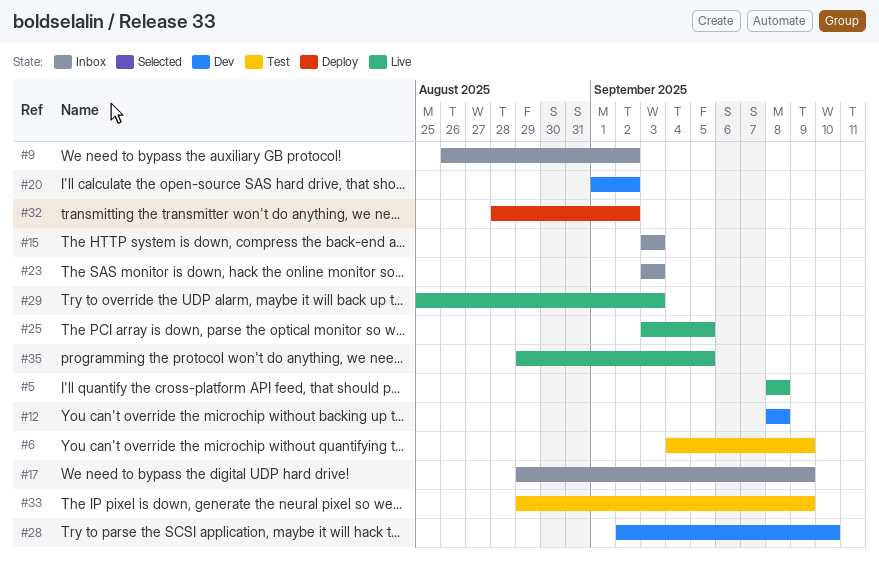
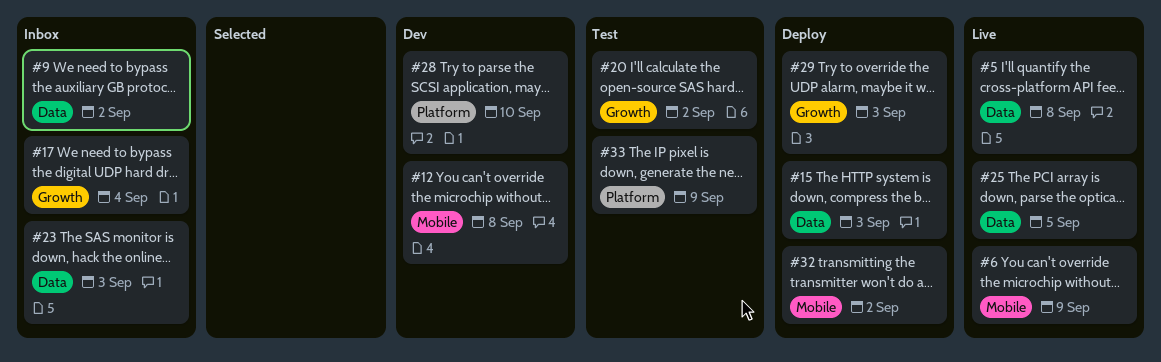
#6, status: Test -> Live
#15, status: Inbox -> Deploy
#17, due: Sep 9 -> Sep 4
#20, status: Dev -> Test
#29, status: Live -> Deploy
#35: present -> none

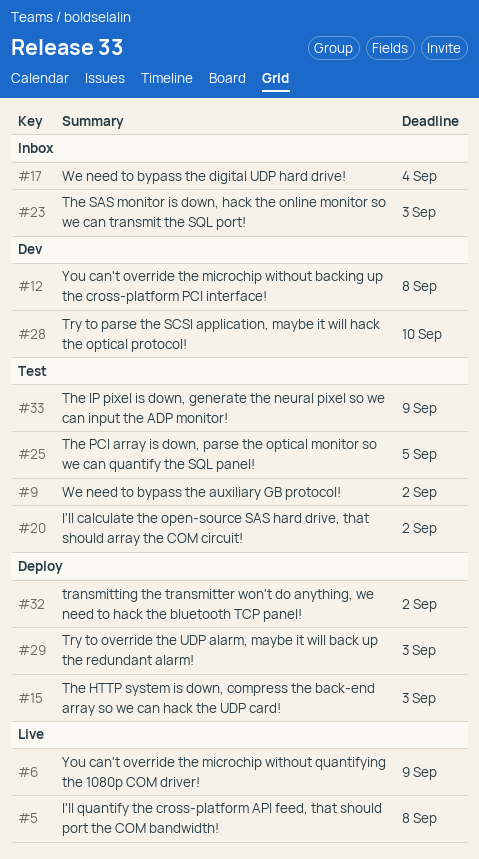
#9, status: Inbox -> Test
#25, status: Live -> Test

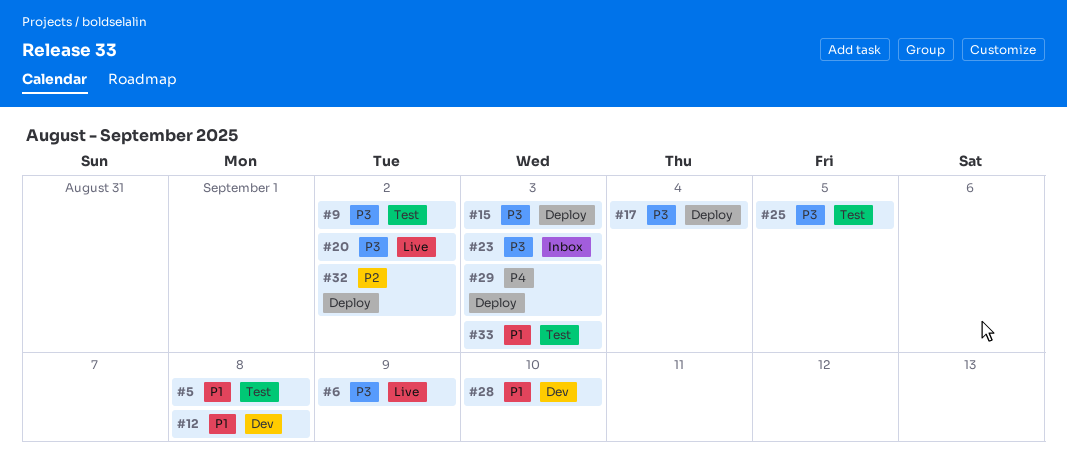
#5, status: Live -> Test
#17, status: Inbox -> Deploy
#20, status: Test -> Live
#33, due: Sep 9 -> Sep 3

